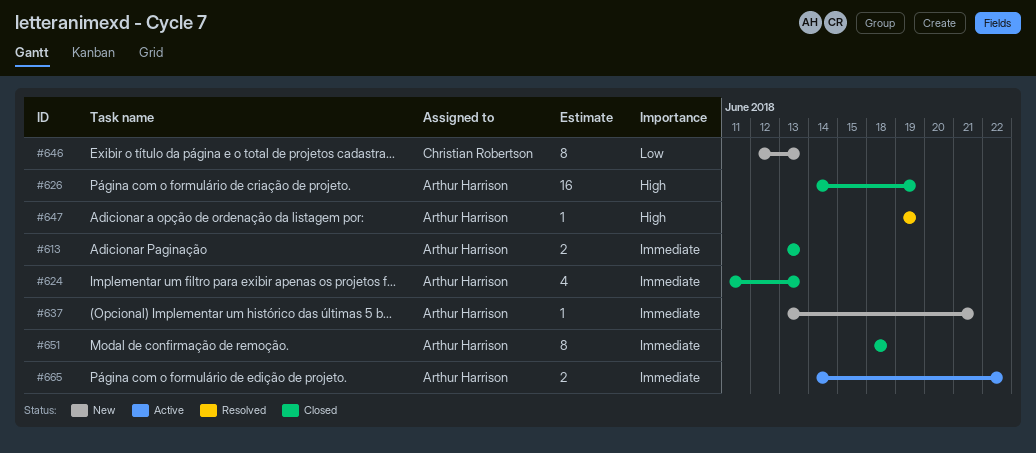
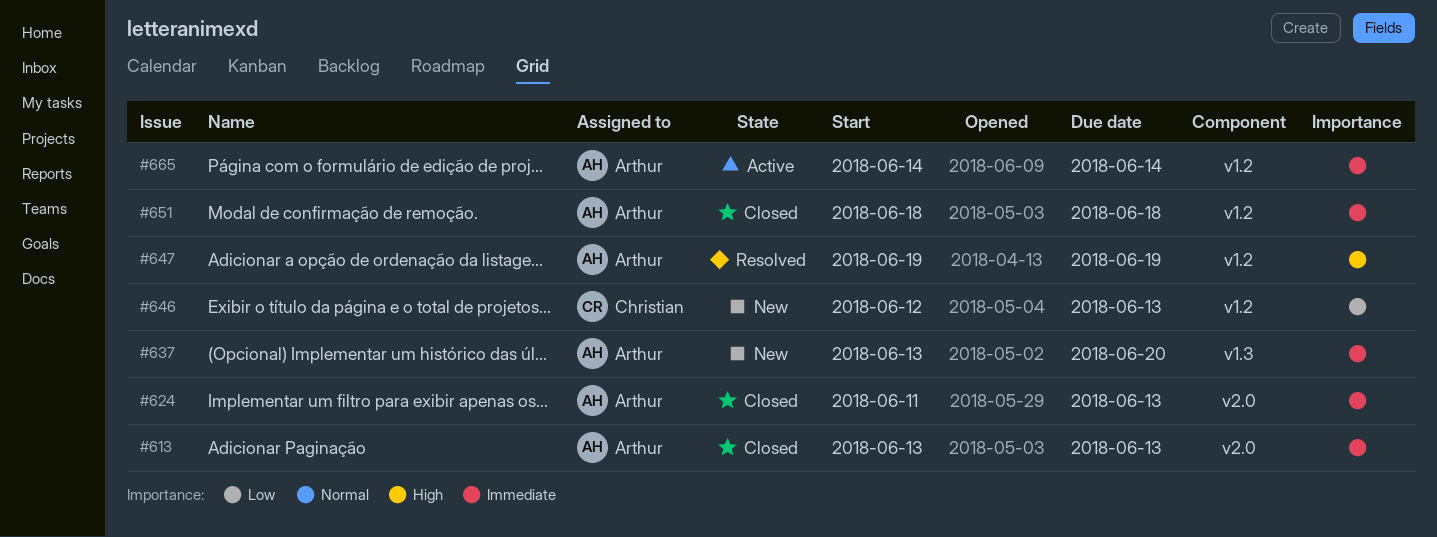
#626: present -> none
#637, due: Jun 21 -> Jun 20
#665, due: Jun 22 -> Jun 14

